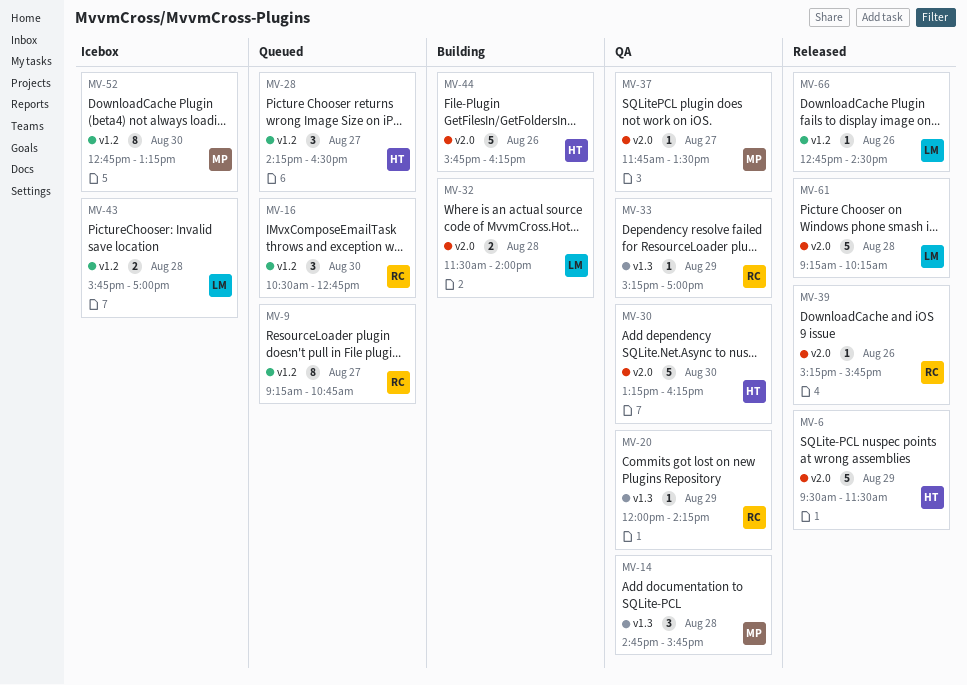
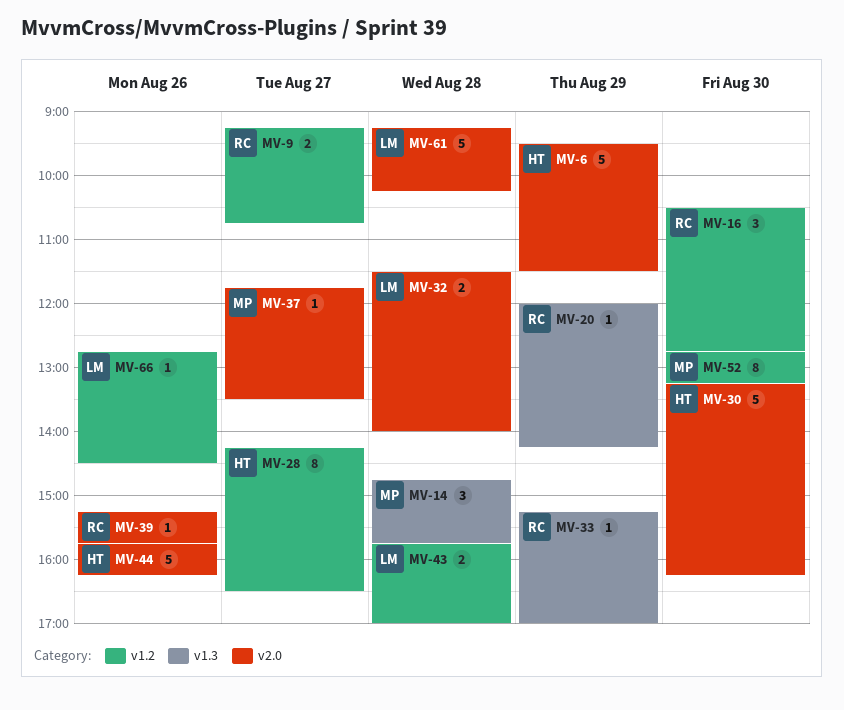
MV-9, estimate: 8 -> 2
MV-28, estimate: 3 -> 8

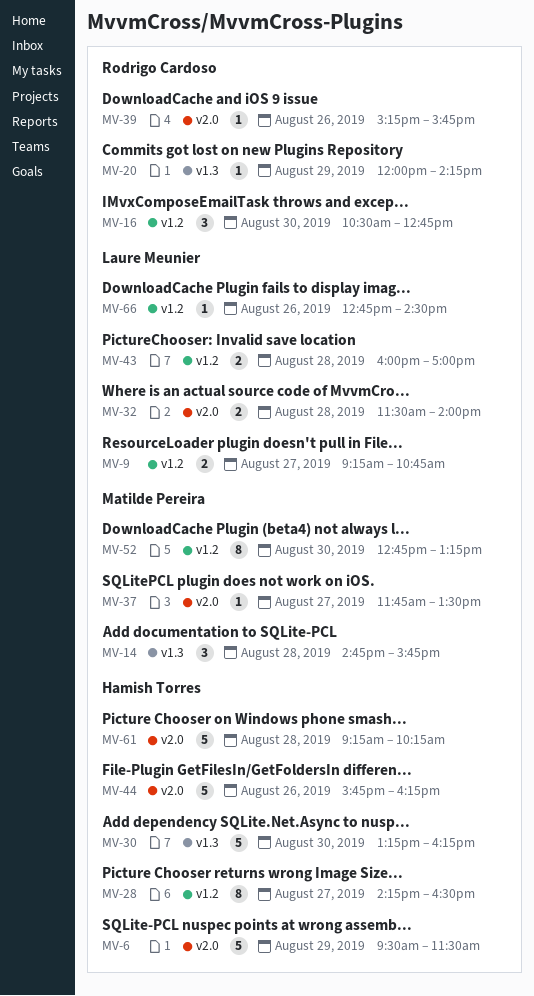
MV-9, owner: Rodrigo Cardoso -> Laure Meunier
MV-30, label: v2.0 -> v1.3
MV-33: present -> none
MV-43, begins: 15:45 -> 16:00
MV-61, owner: Laure Meunier -> Hamish Torres

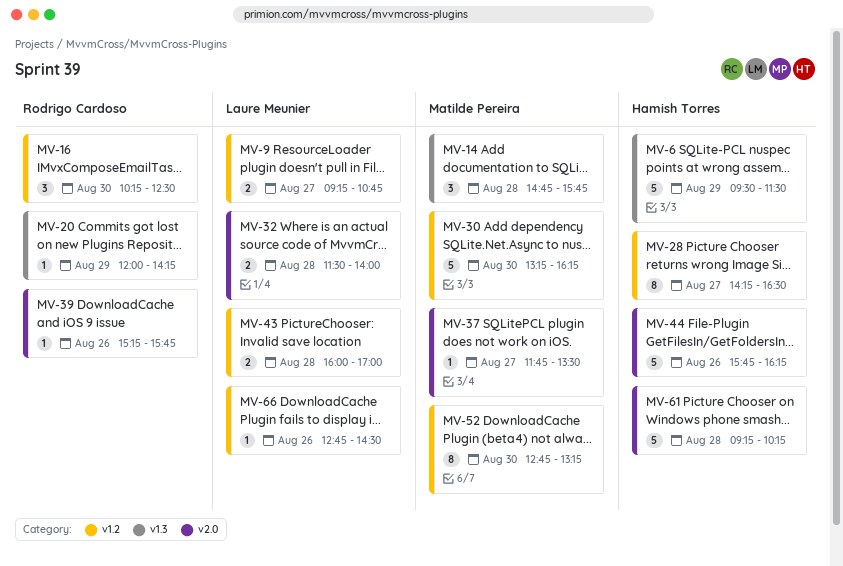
MV-6, label: v2.0 -> v1.3
MV-16, begins: 10:30 -> 10:15
MV-16, ends: 12:45 -> 12:30
MV-30, owner: Hamish Torres -> Matilde Pereira
MV-30, label: v1.3 -> v1.2

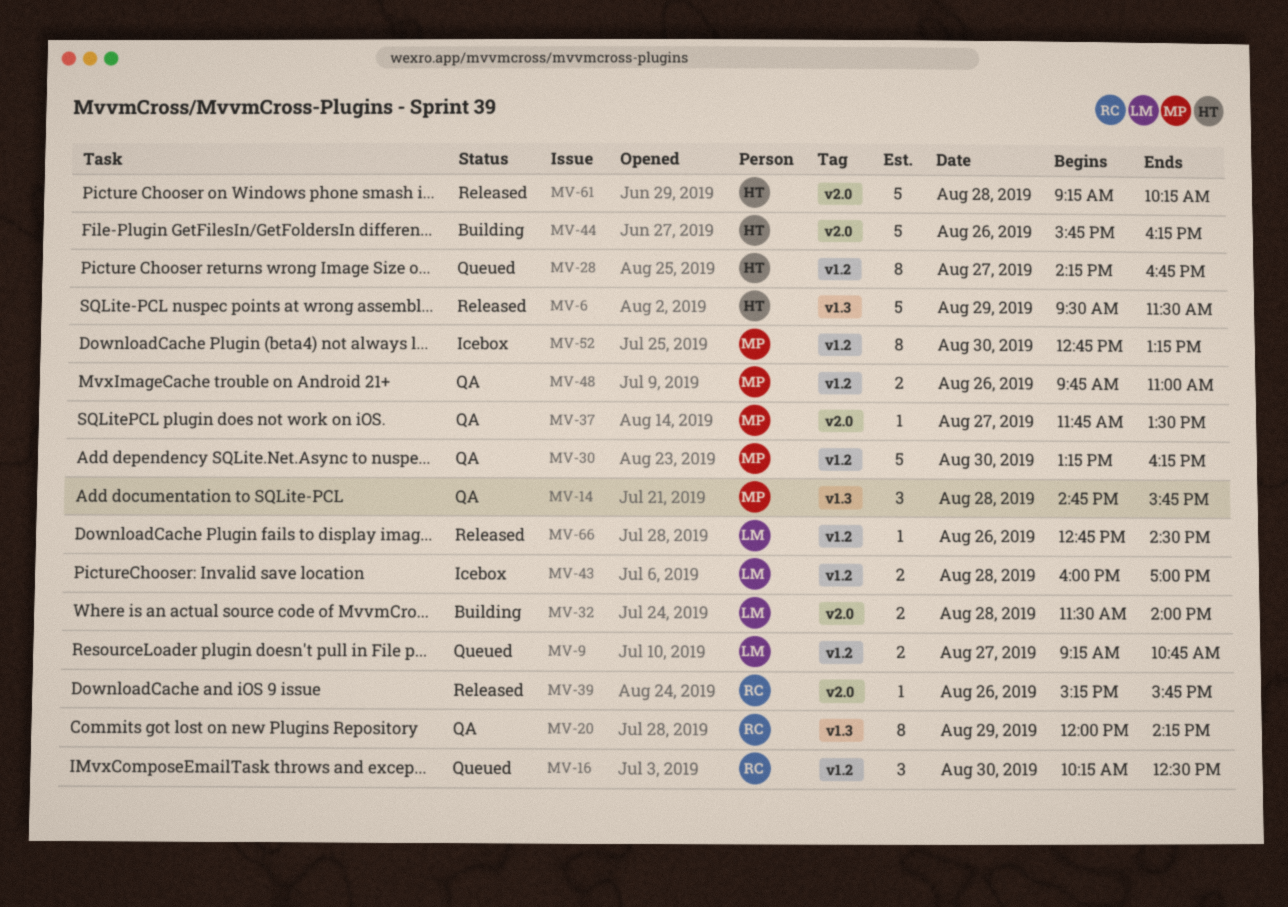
MV-20, estimate: 1 -> 8
MV-28, ends: 16:30 -> 16:45
MV-48: none -> present

